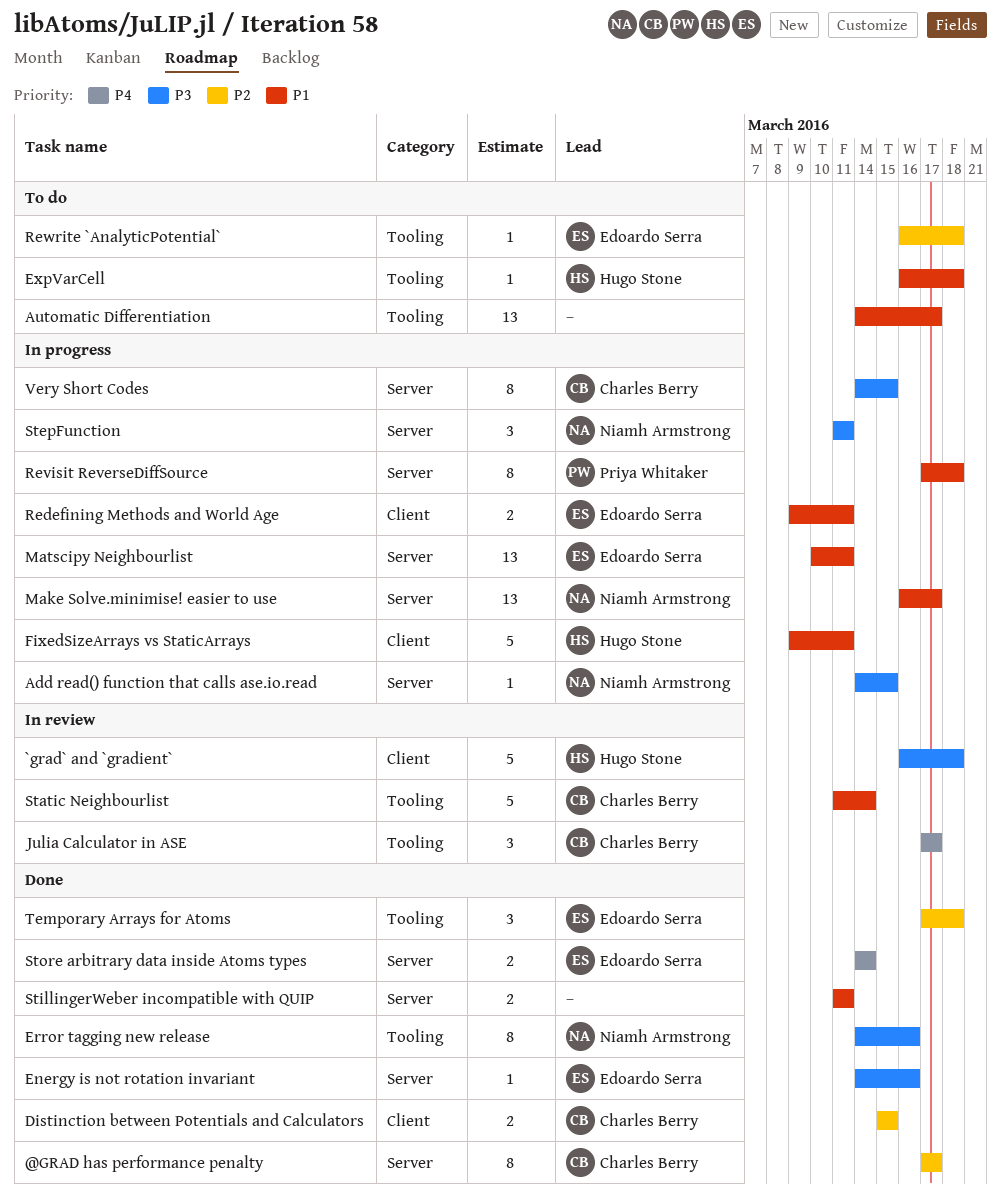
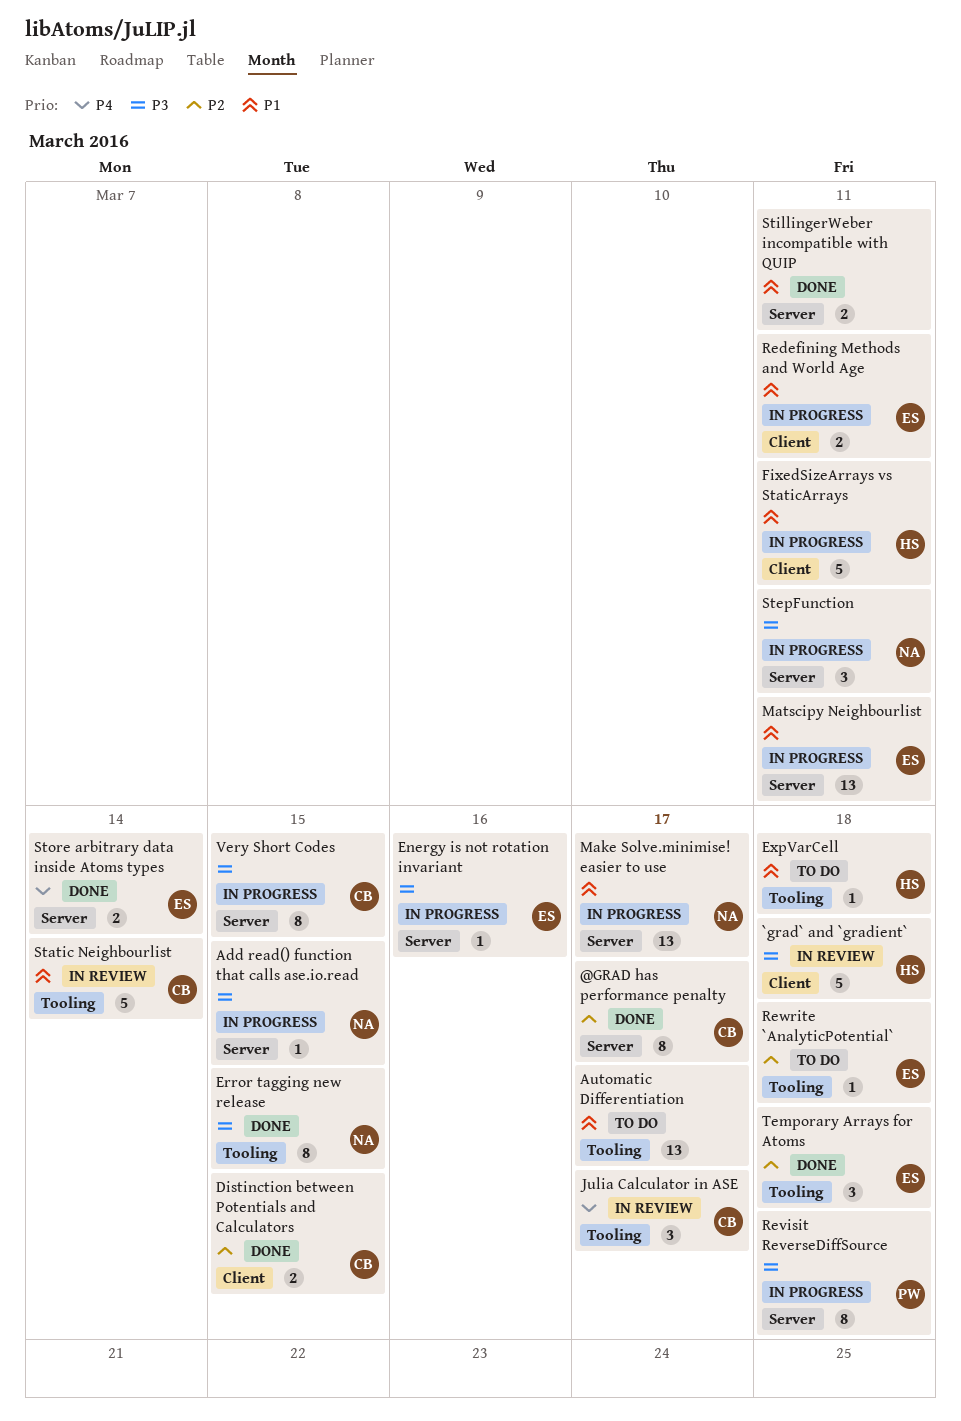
Energy is not rotation invariant, status: Done -> In progress
Error tagging new release, due: Mar 16 -> Mar 15
Revisit ReverseDiffSource, priority: P1 -> P3

